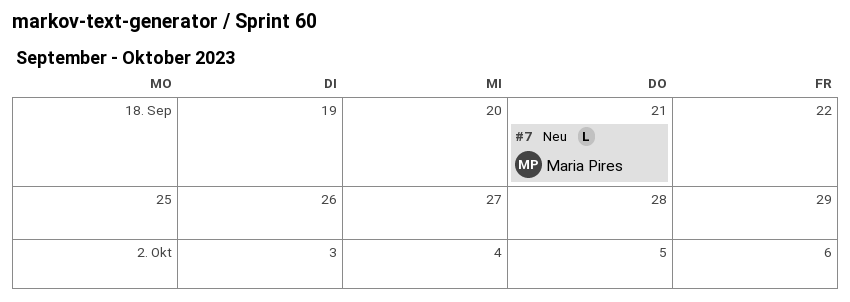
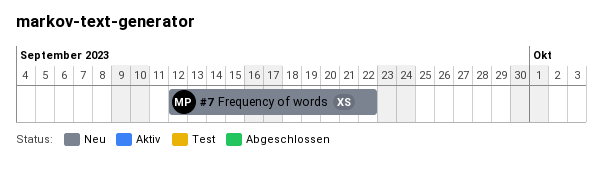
#7, estimate: L -> XS
#7, due: Sep 21 -> Sep 22

